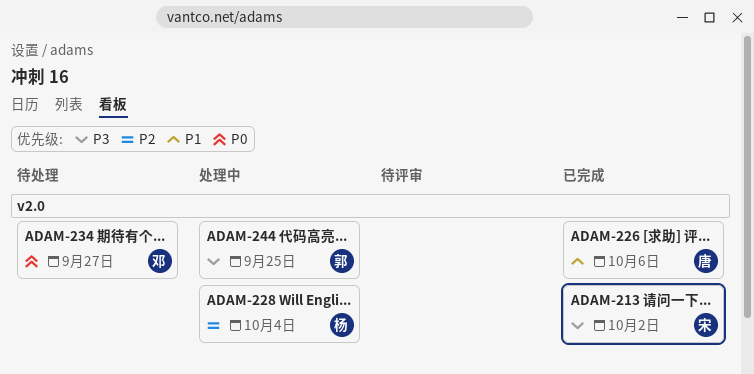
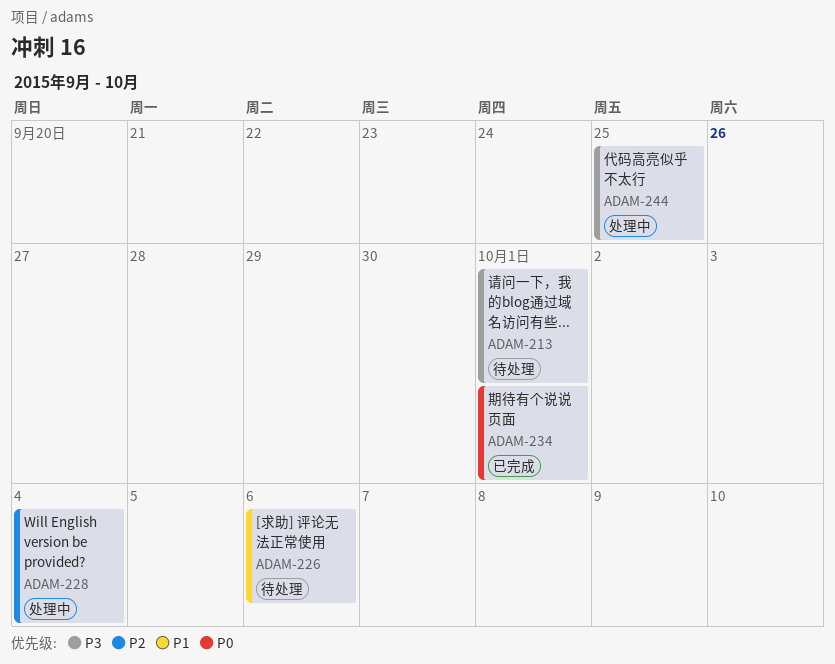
ADAM-213, status: 已完成 -> 待处理
ADAM-213, due: Oct 2 -> Oct 1
ADAM-226, status: 已完成 -> 待处理
ADAM-234, status: 待处理 -> 已完成
ADAM-234, due: Sep 27 -> Oct 1

